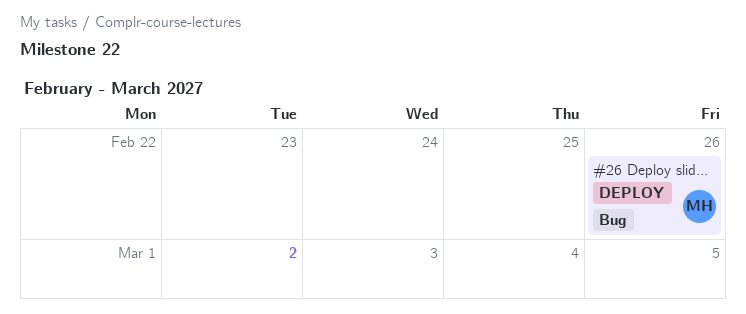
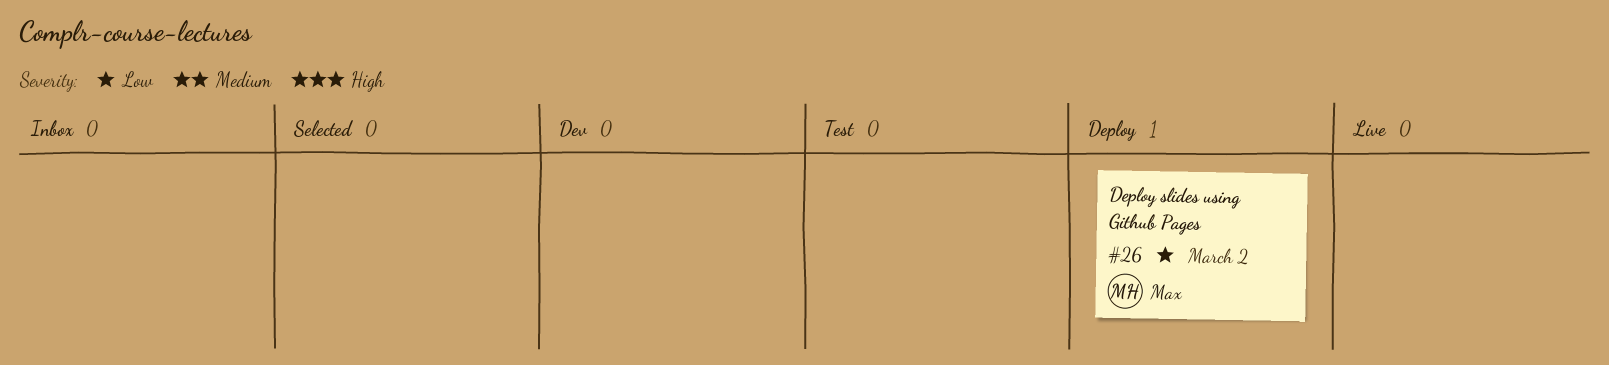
#26, due: Feb 26 -> Mar 2

